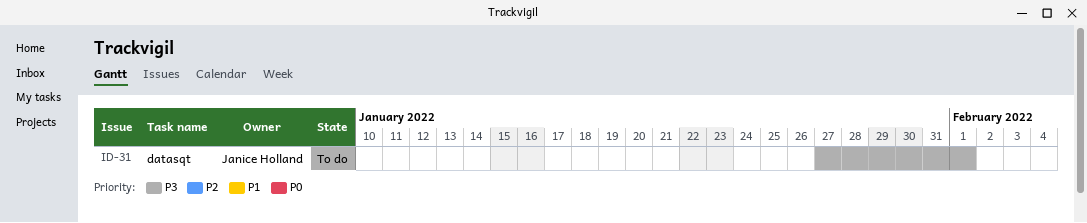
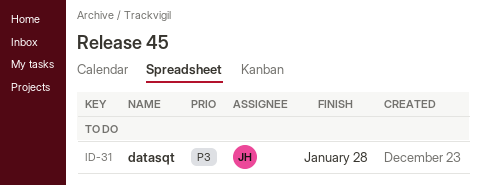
ID-31, due: Feb 1 -> Jan 28

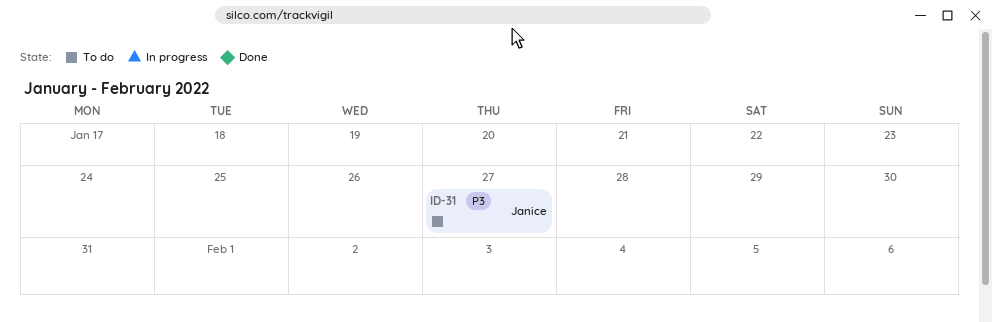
ID-31, due: Jan 28 -> Jan 27

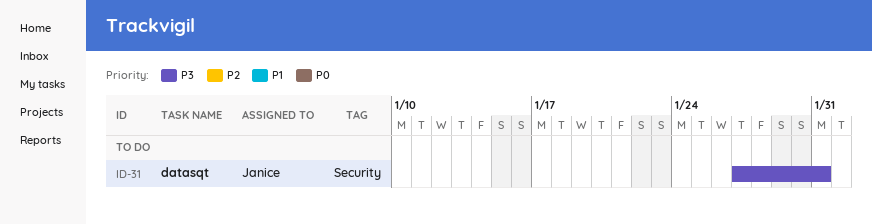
ID-31, due: Jan 27 -> Jan 31

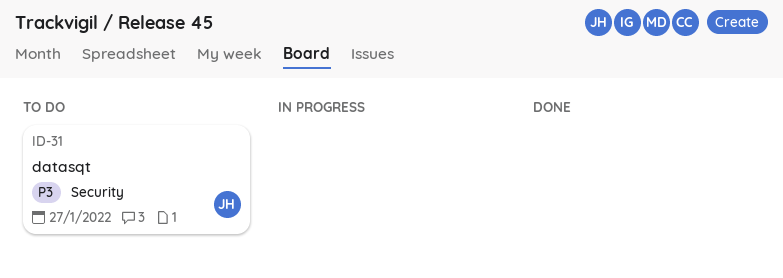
ID-31, due: Jan 31 -> Jan 27

